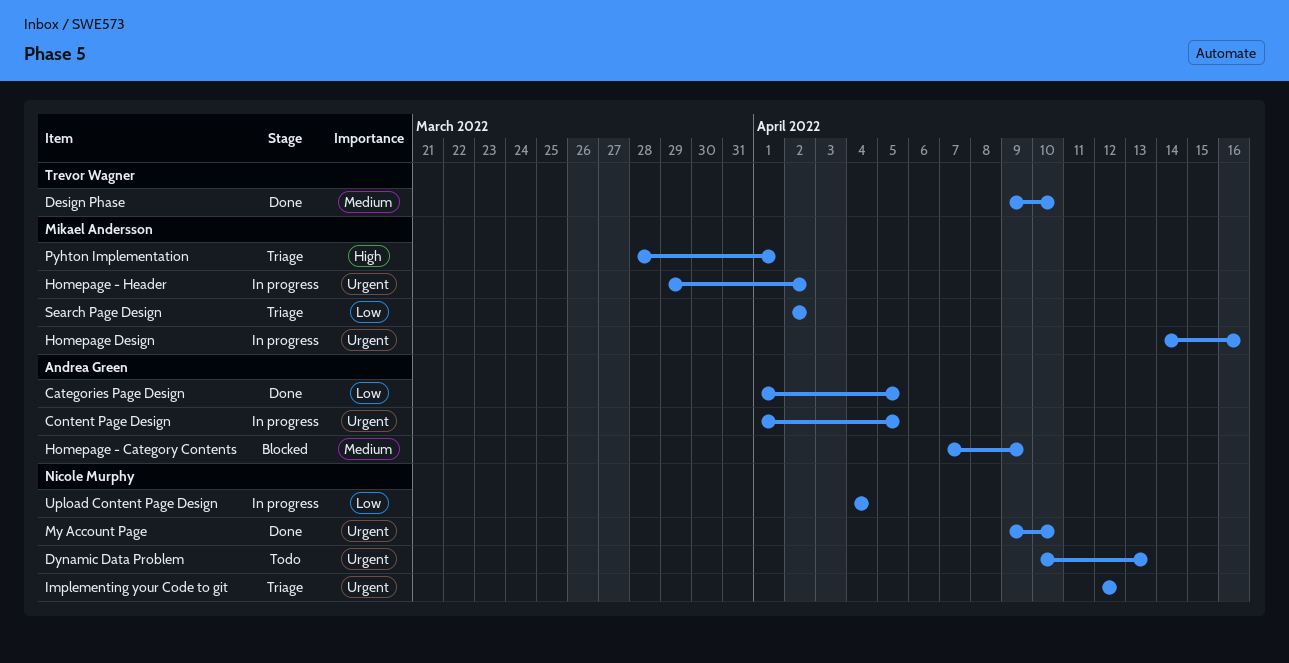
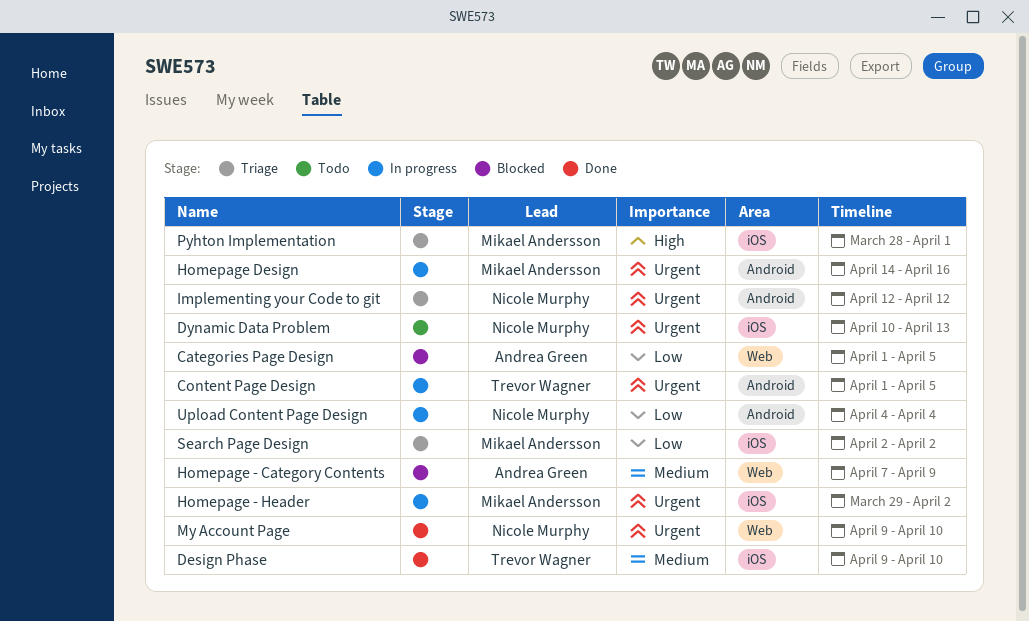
Categories Page Design, status: Done -> Blocked
Content Page Design, owner: Andrea Green -> Trevor Wagner

